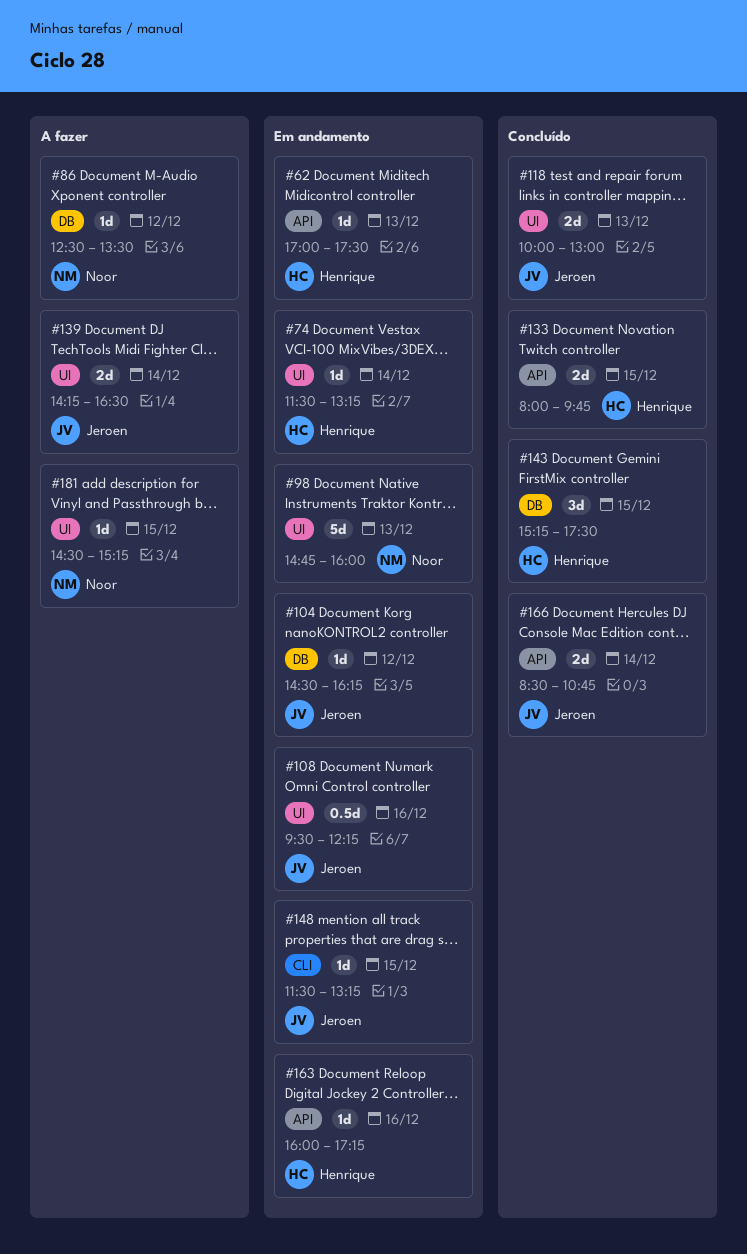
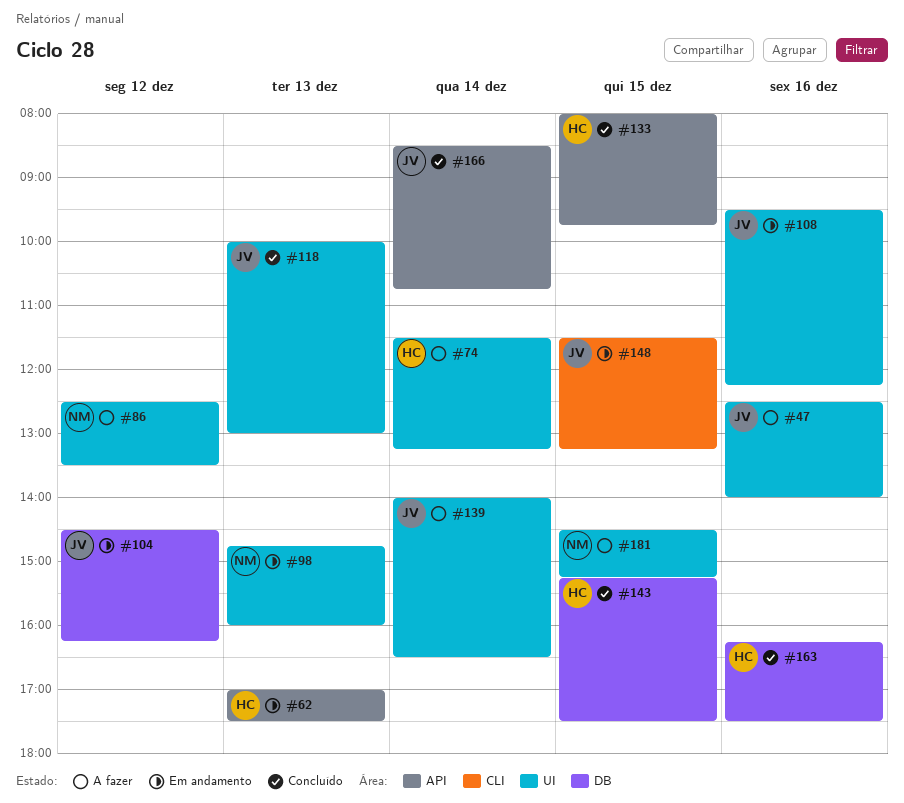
#47: none -> present
#74, status: Em andamento -> A fazer
#86, label: DB -> UI
#139, begins: 14:15 -> 14:00
#163, status: Em andamento -> Concluído
#163, label: API -> DB
#163, begins: 16:00 -> 16:15
#163, ends: 17:15 -> 17:30

